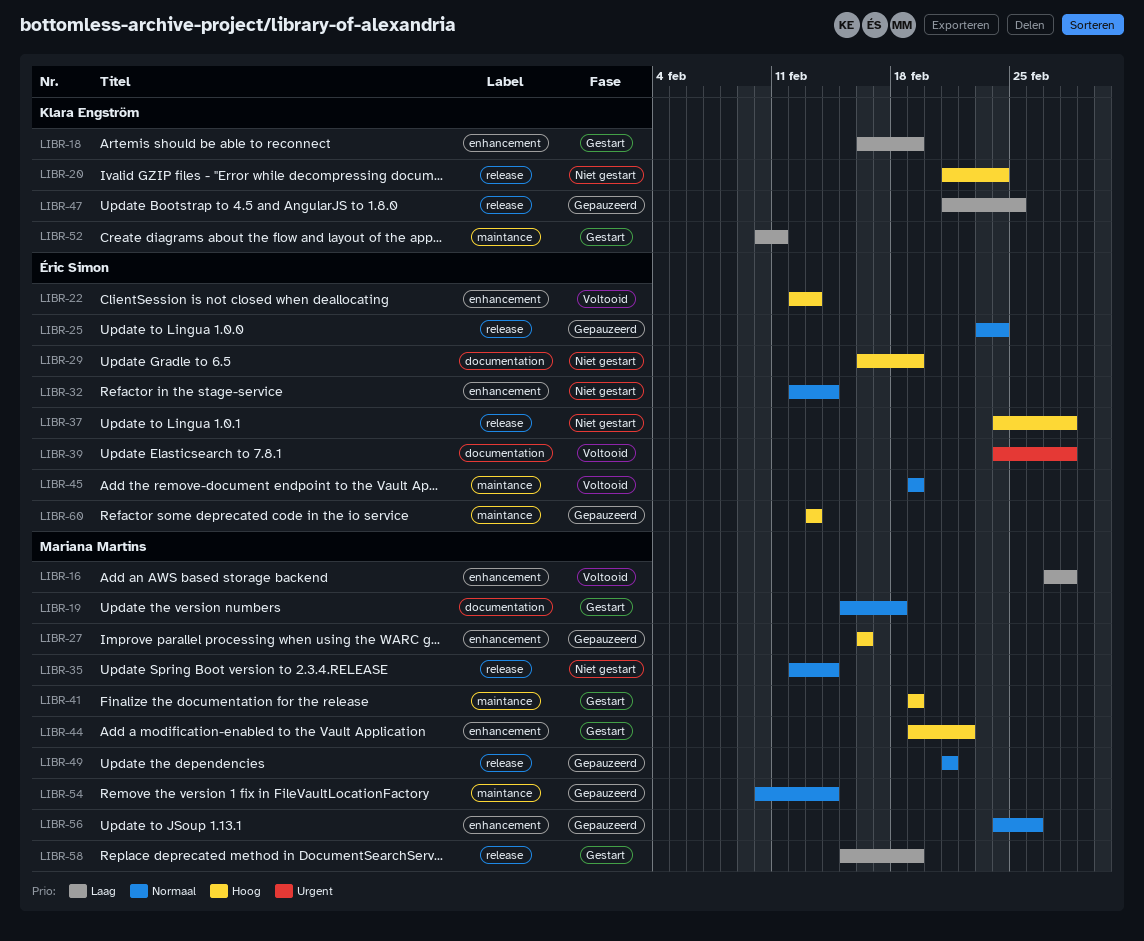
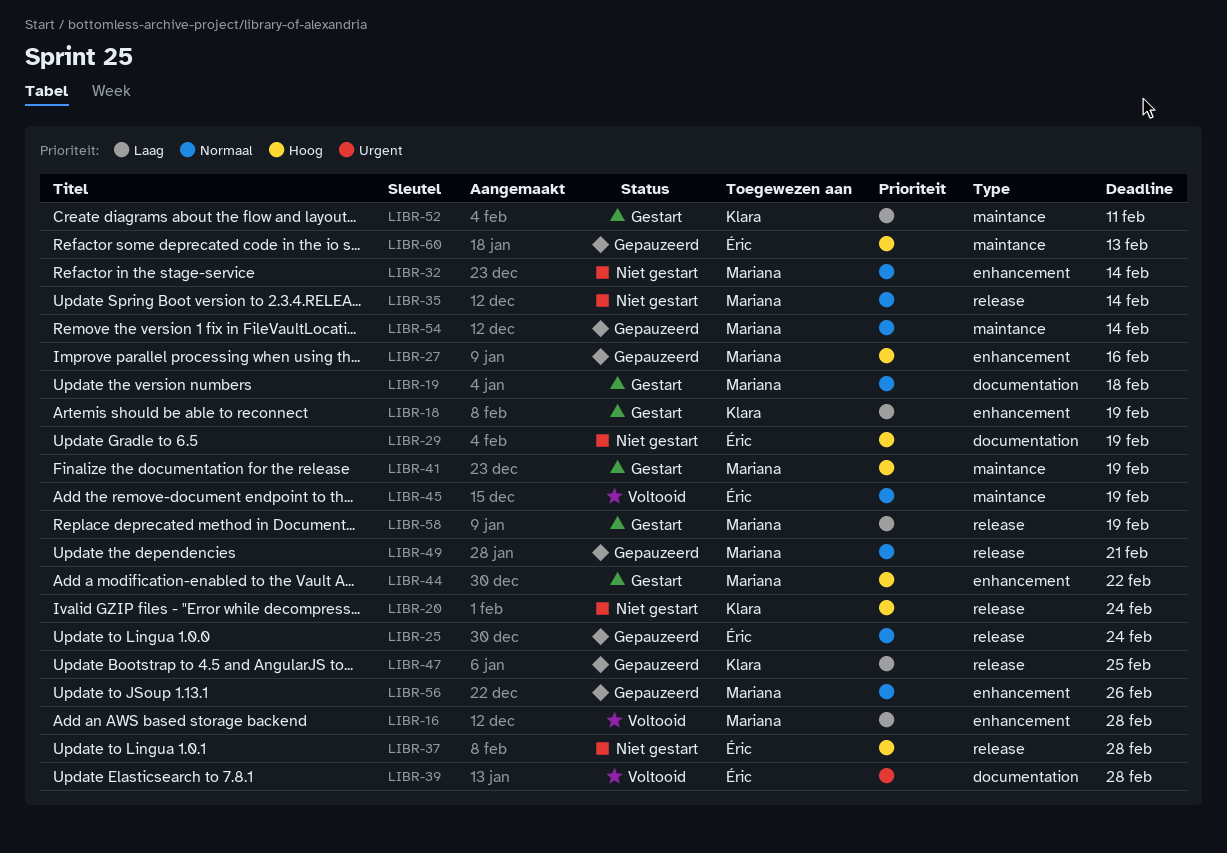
LIBR-22: present -> none
LIBR-32, owner: Éric Simon -> Mariana Martins

